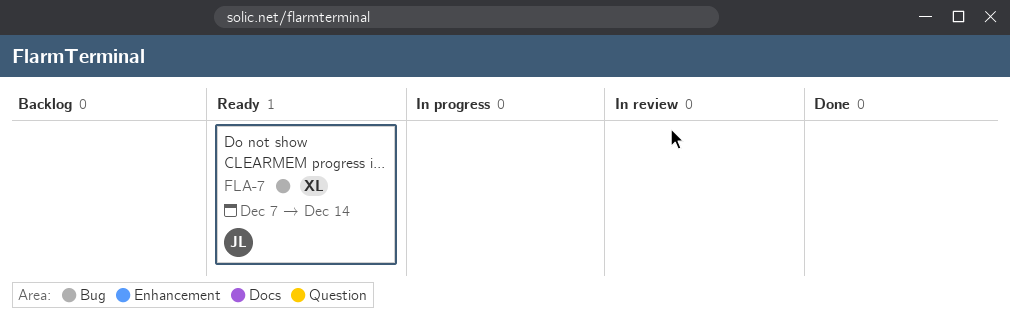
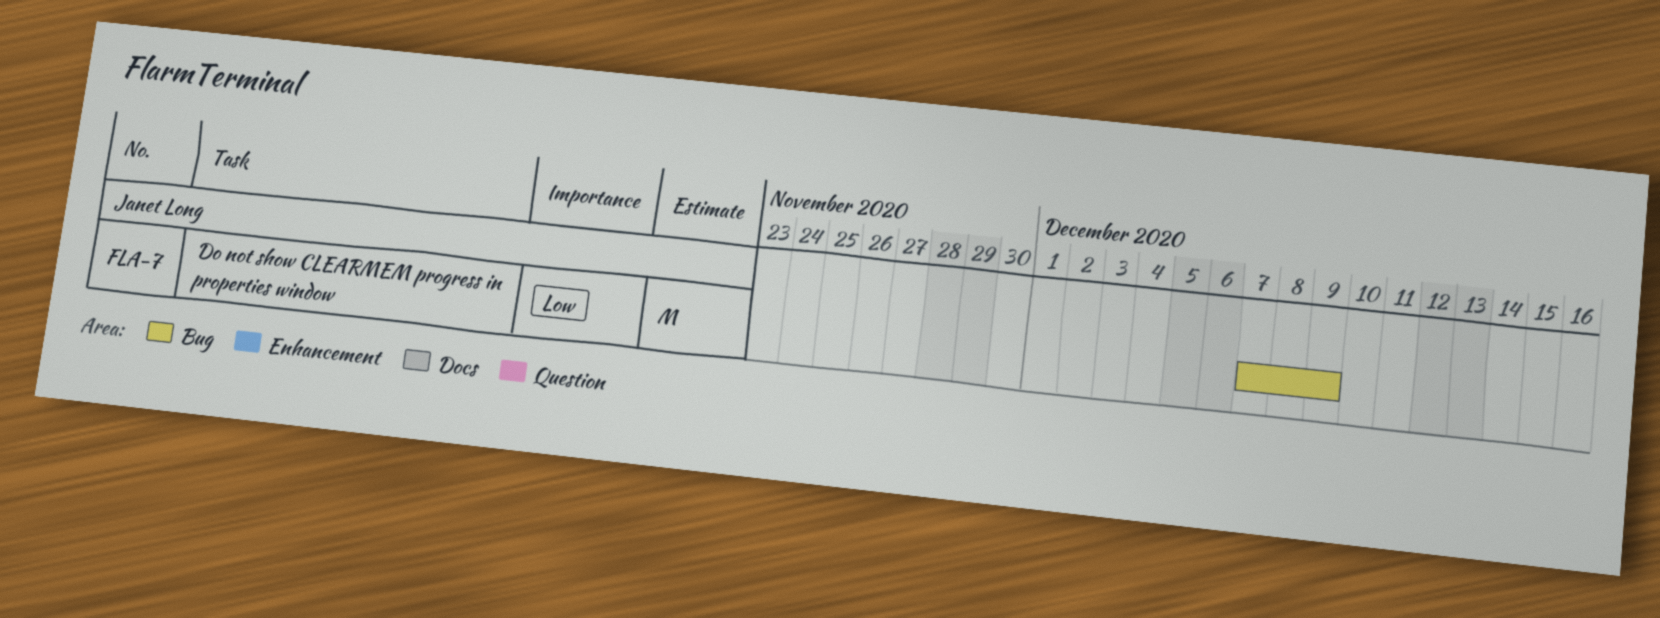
FLA-7, estimate: XL -> M
FLA-7, due: Dec 14 -> Dec 9

